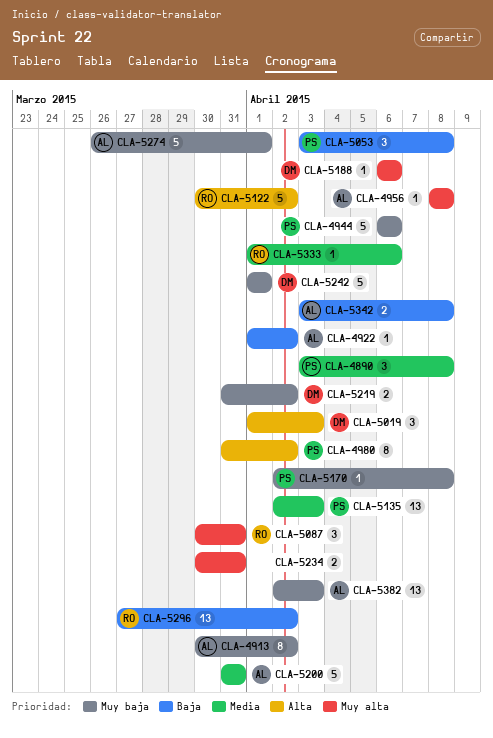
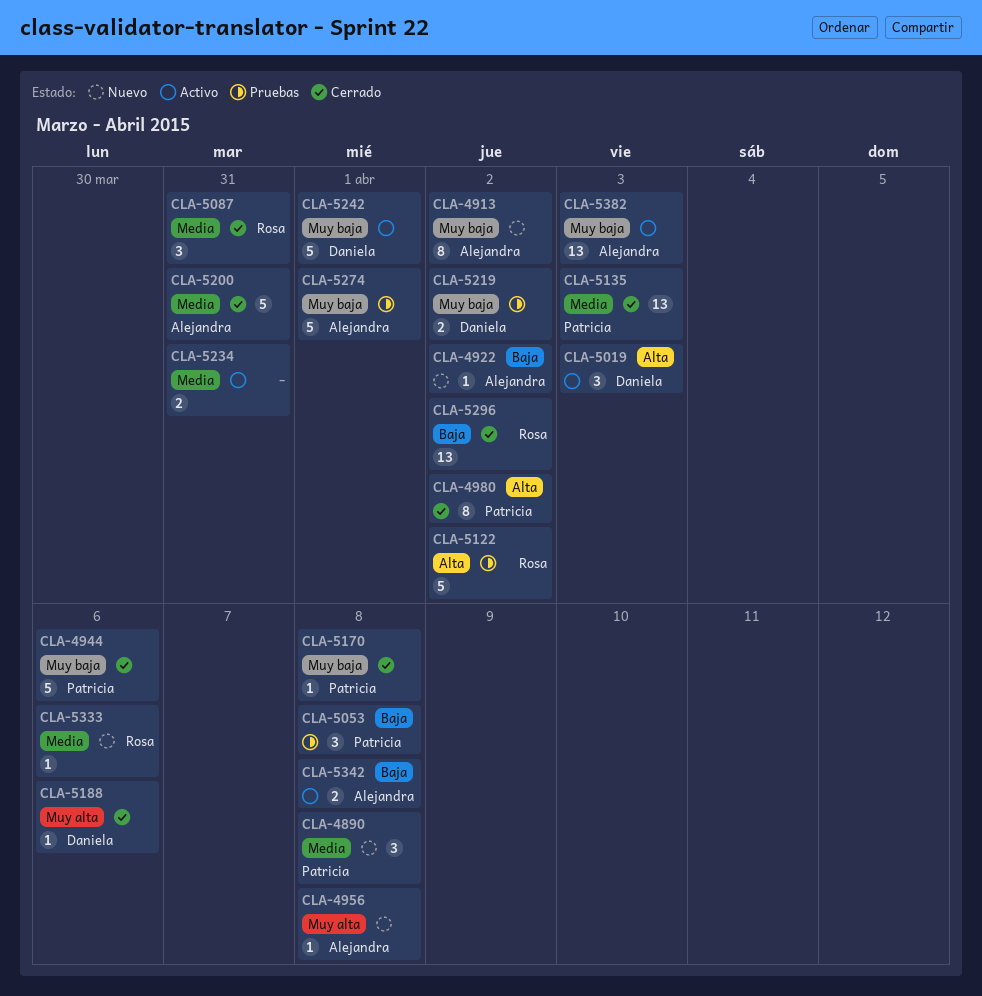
CLA-5087, priority: Muy alta -> Media
CLA-5234, priority: Muy alta -> Media

